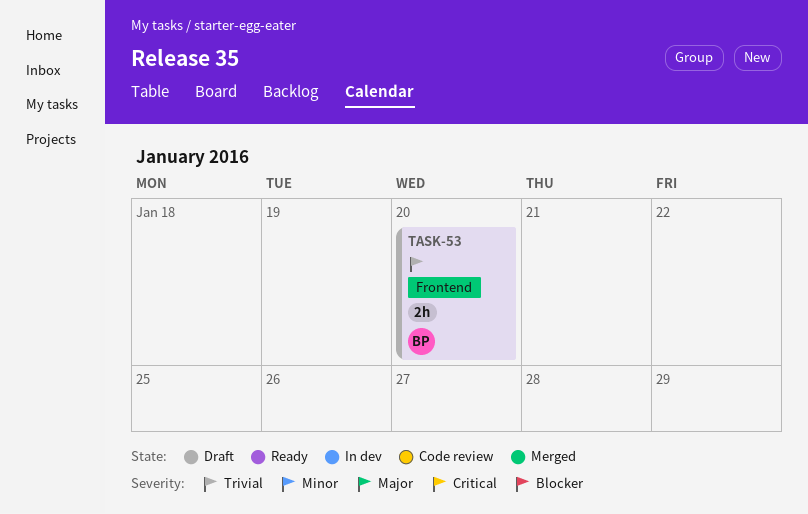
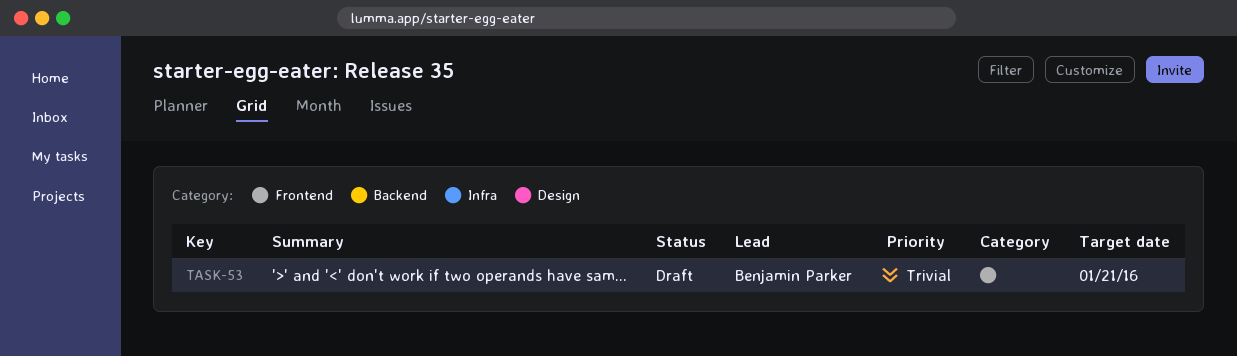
TASK-53, due: Jan 20 -> Jan 21

